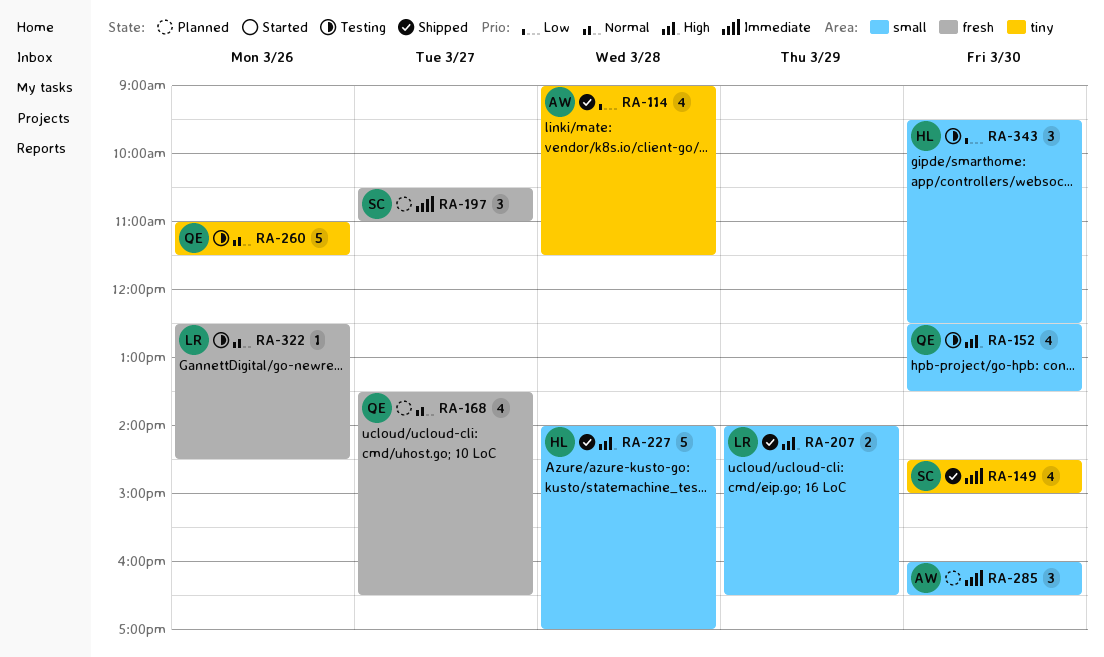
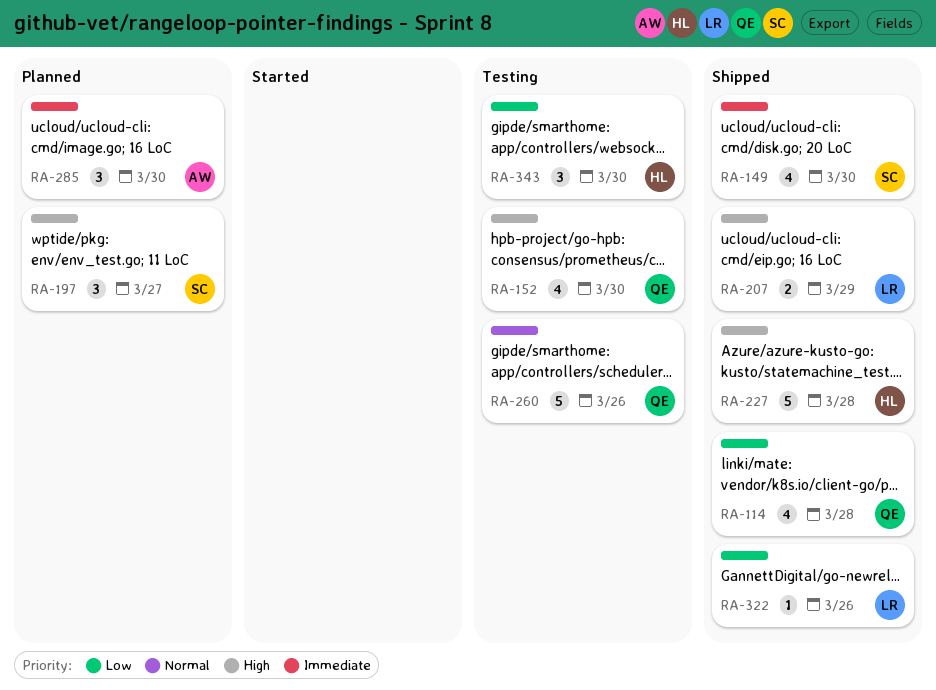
RA-114, owner: AW -> QE
RA-168: present -> none
RA-197, priority: Immediate -> High
RA-322, status: Testing -> Shipped
RA-322, priority: Normal -> Low

